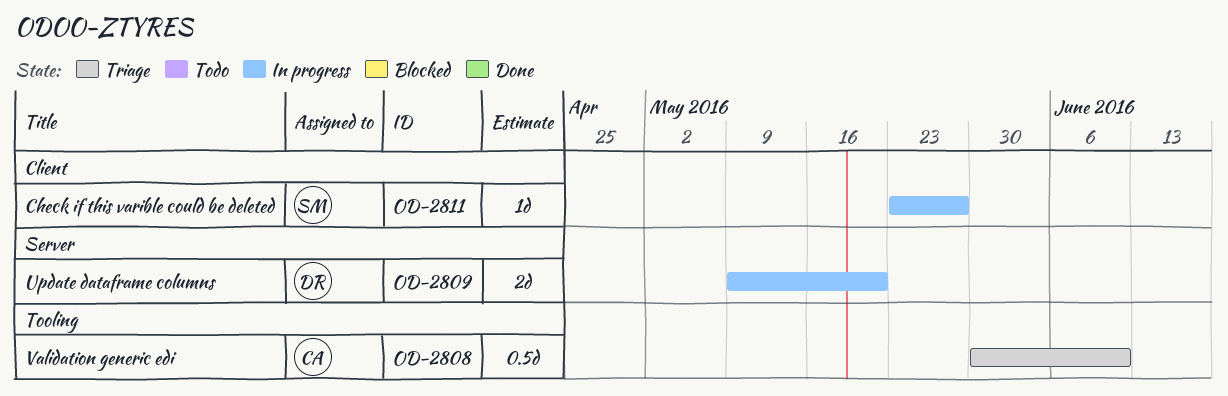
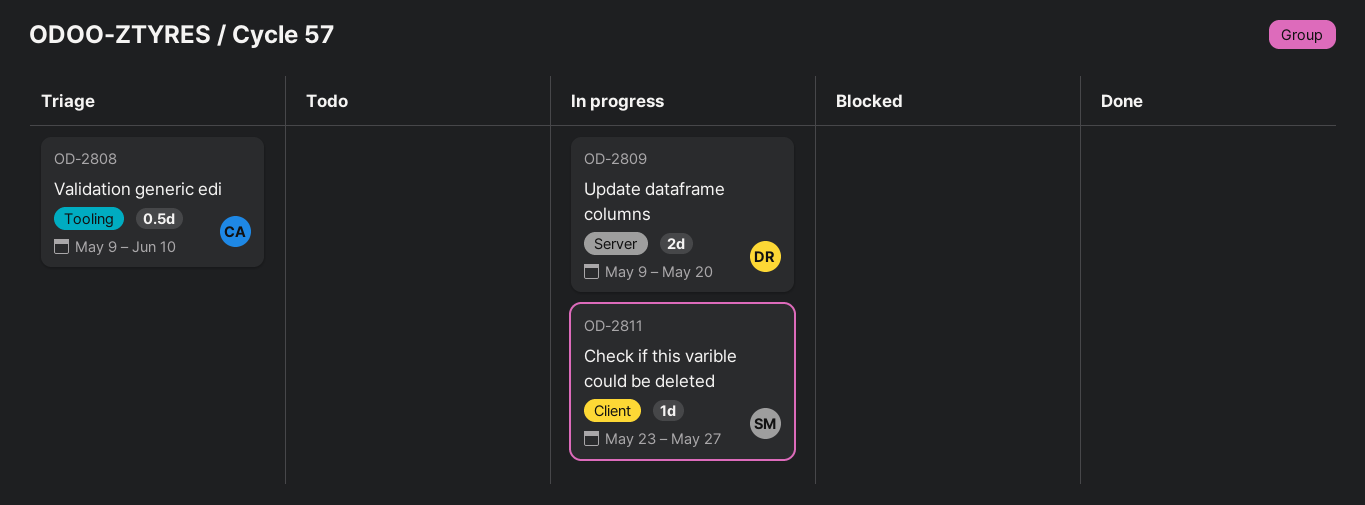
OD-2808, start: May 30 -> May 9

